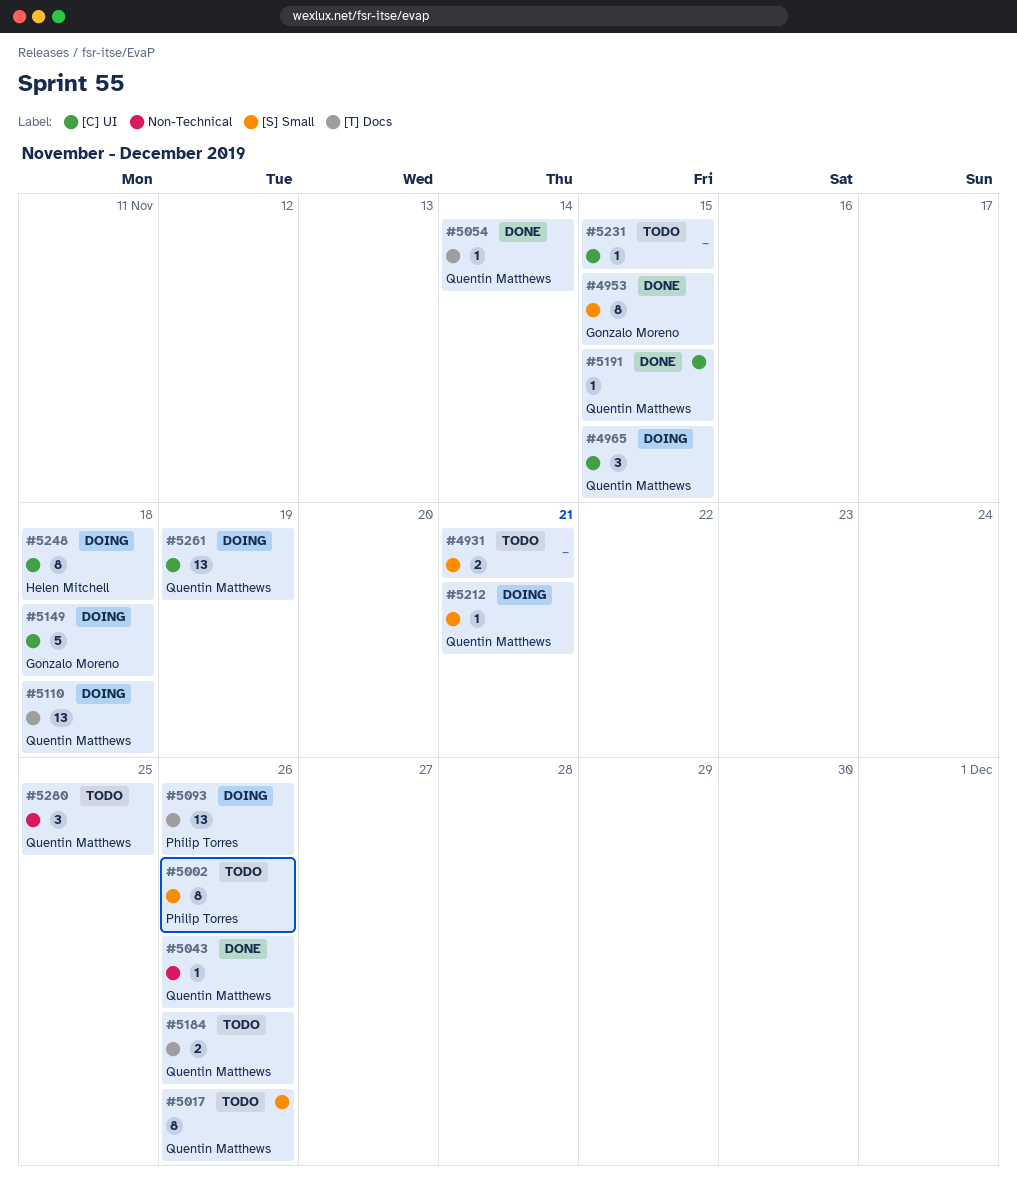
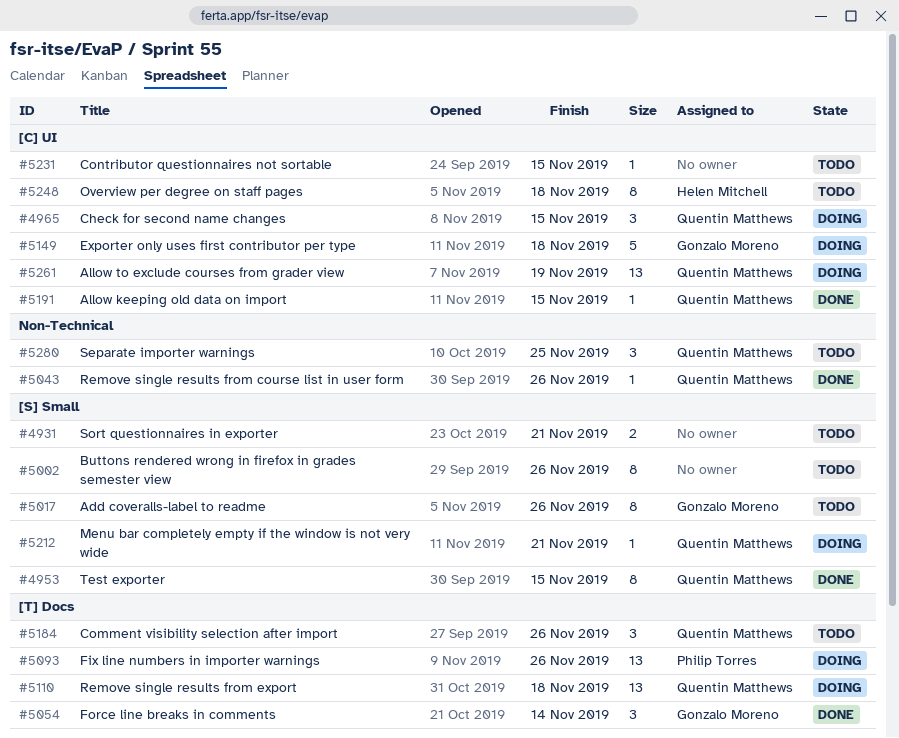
#4953, owner: Gonzalo Moreno -> Quentin Matthews
#5002, owner: Philip Torres -> none
#5017, owner: Quentin Matthews -> Gonzalo Moreno
#5054, owner: Quentin Matthews -> Gonzalo Moreno
#5054, estimate: 1 -> 3
#5184, estimate: 2 -> 3
#5248, status: Doing -> Todo

